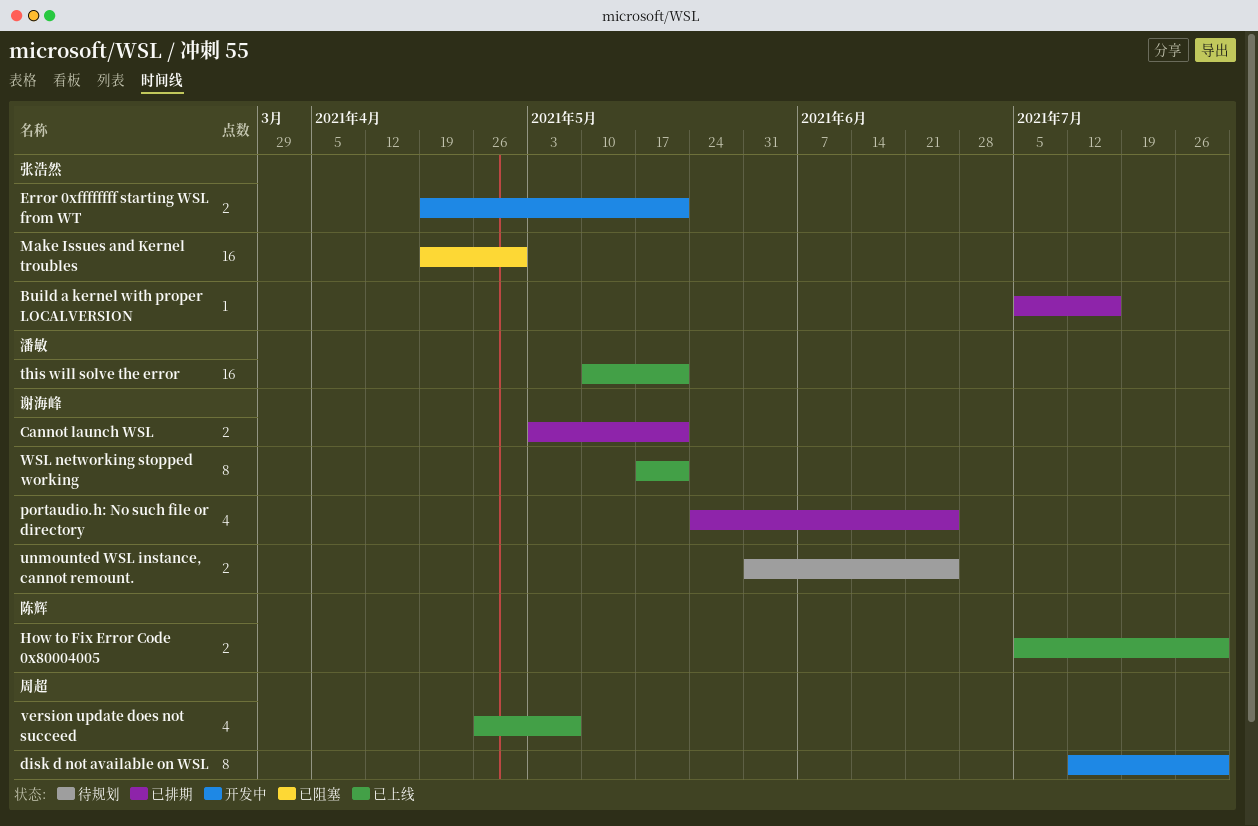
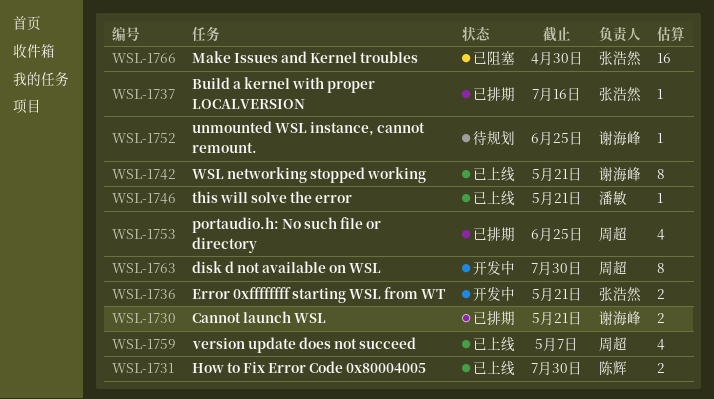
portaudio.h: No such file or directory, owner: 谢海峰 -> 周超
this will solve the error, estimate: 16 -> 1
unmounted WSL instance, cannot remount., estimate: 2 -> 1

